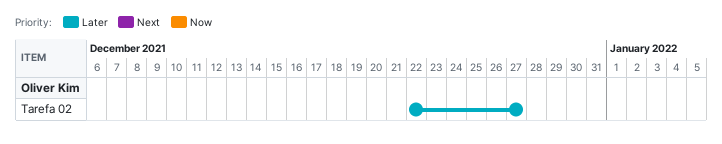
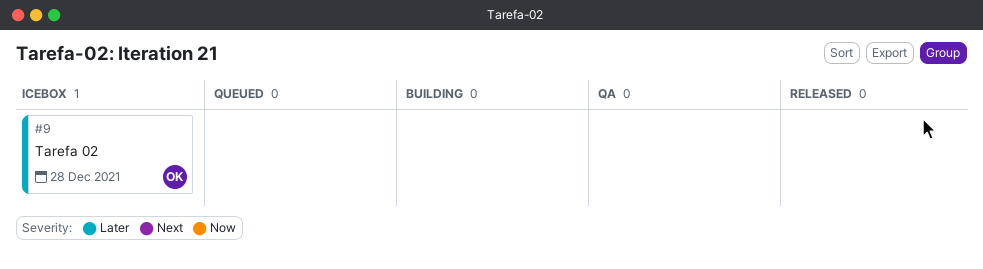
Tarefa 02, due: Dec 27 -> Dec 28

